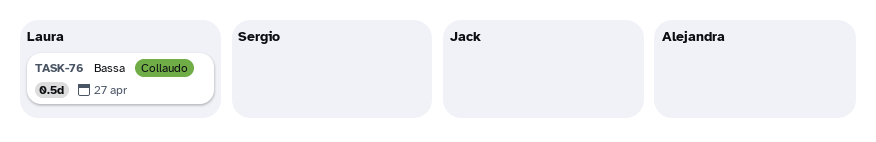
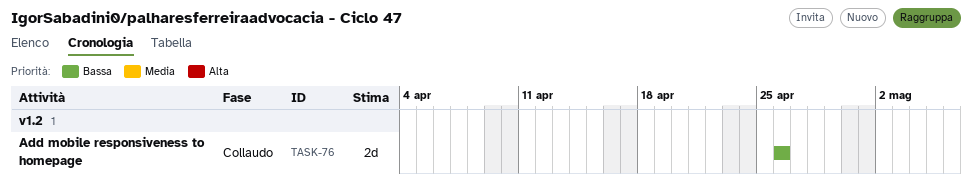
TASK-76, estimate: 0.5d -> 2d
TASK-76, due: Apr 27 -> Apr 26

